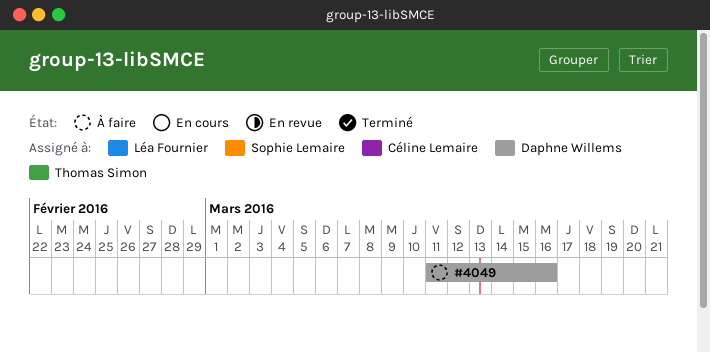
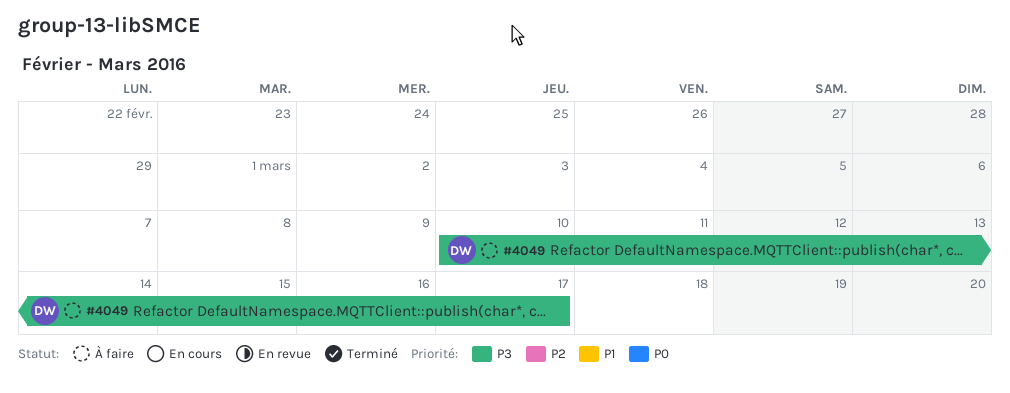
#4049, start: Mar 11 -> Mar 10
#4049, due: Mar 16 -> Mar 17

